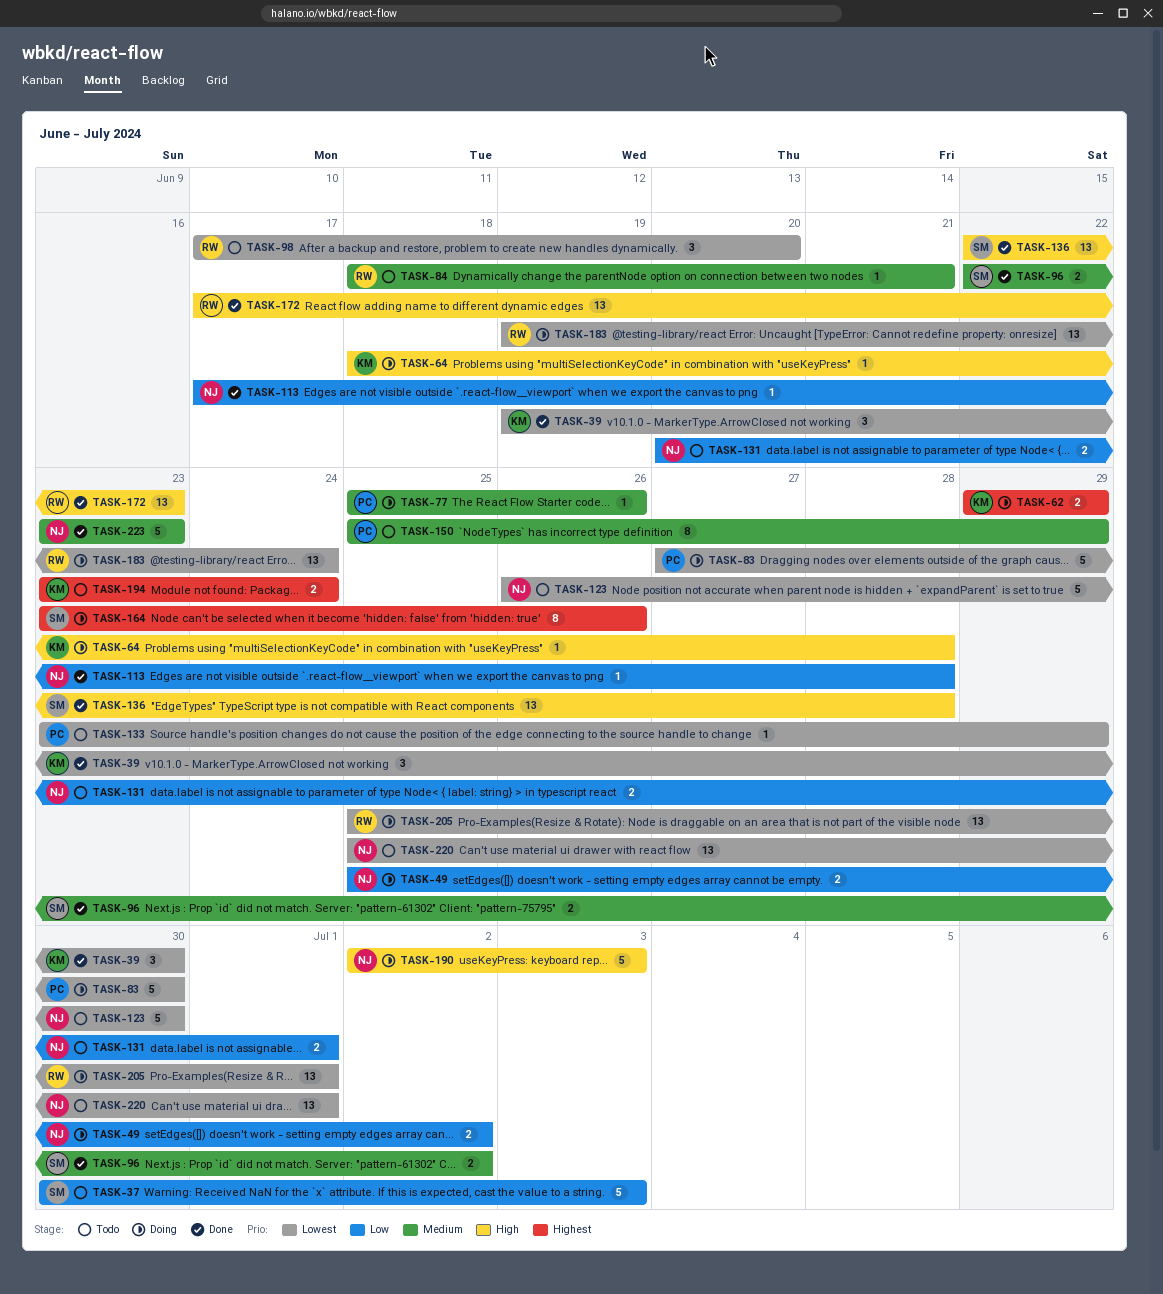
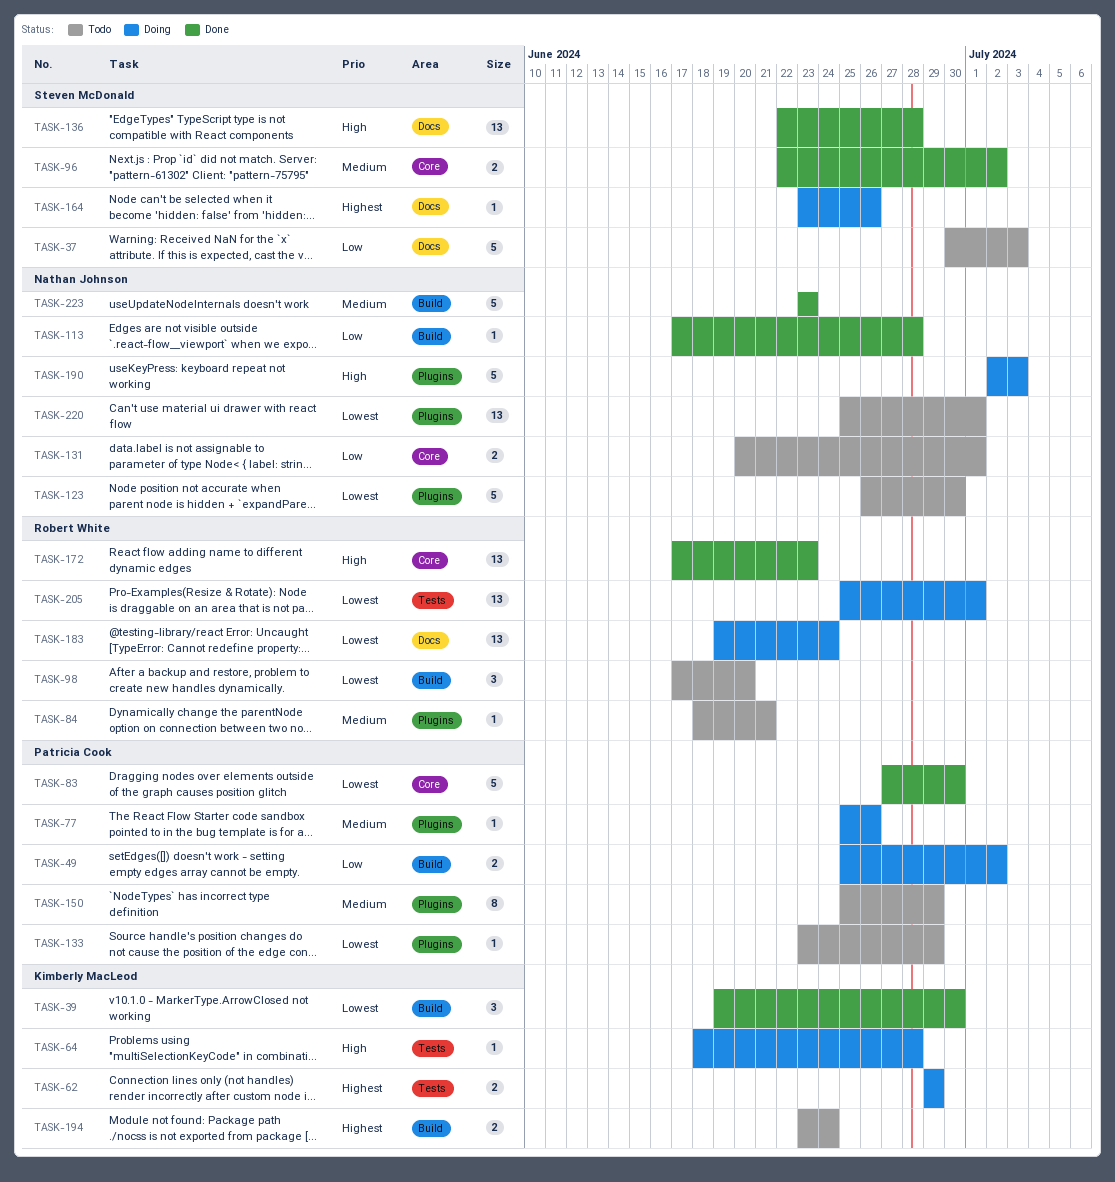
TASK-49, owner: Nathan Johnson -> Patricia Cook
TASK-83, status: Doing -> Done
TASK-164, estimate: 8 -> 1

